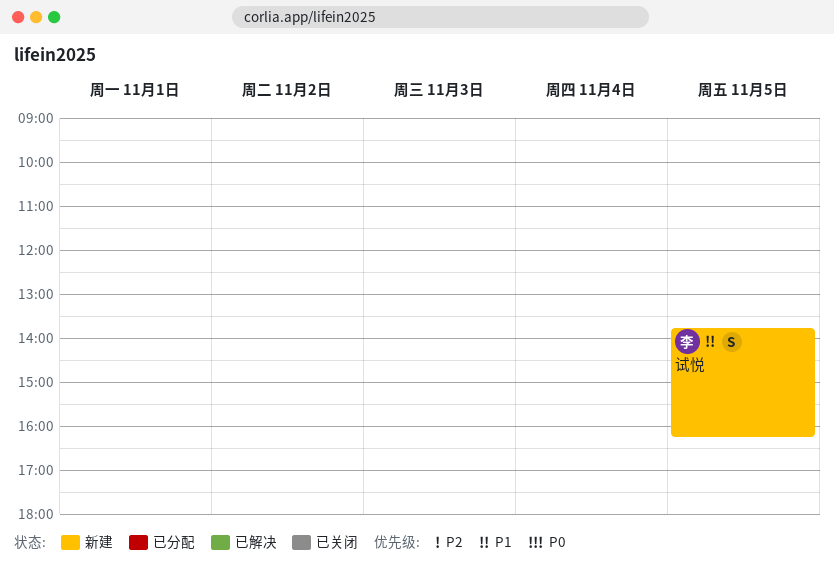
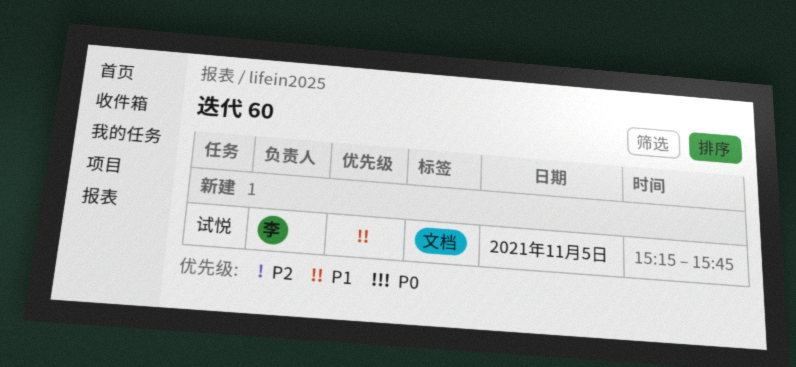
试悦, begins: 13:45 -> 15:15
试悦, ends: 16:15 -> 15:45

